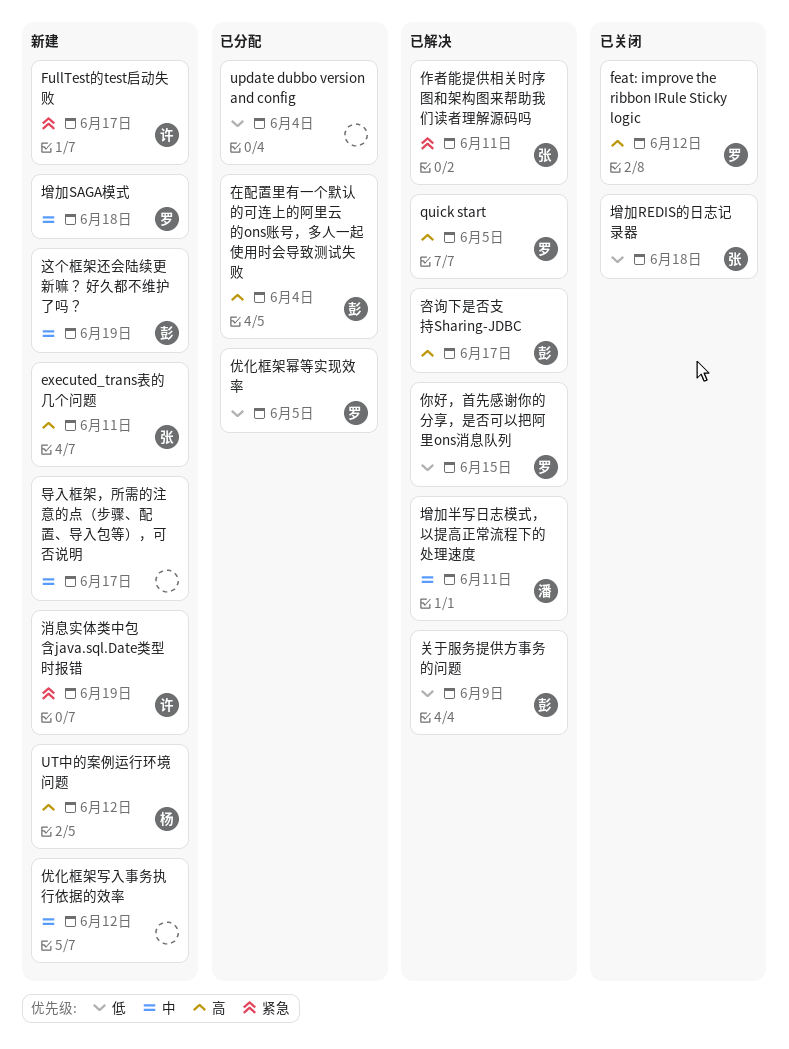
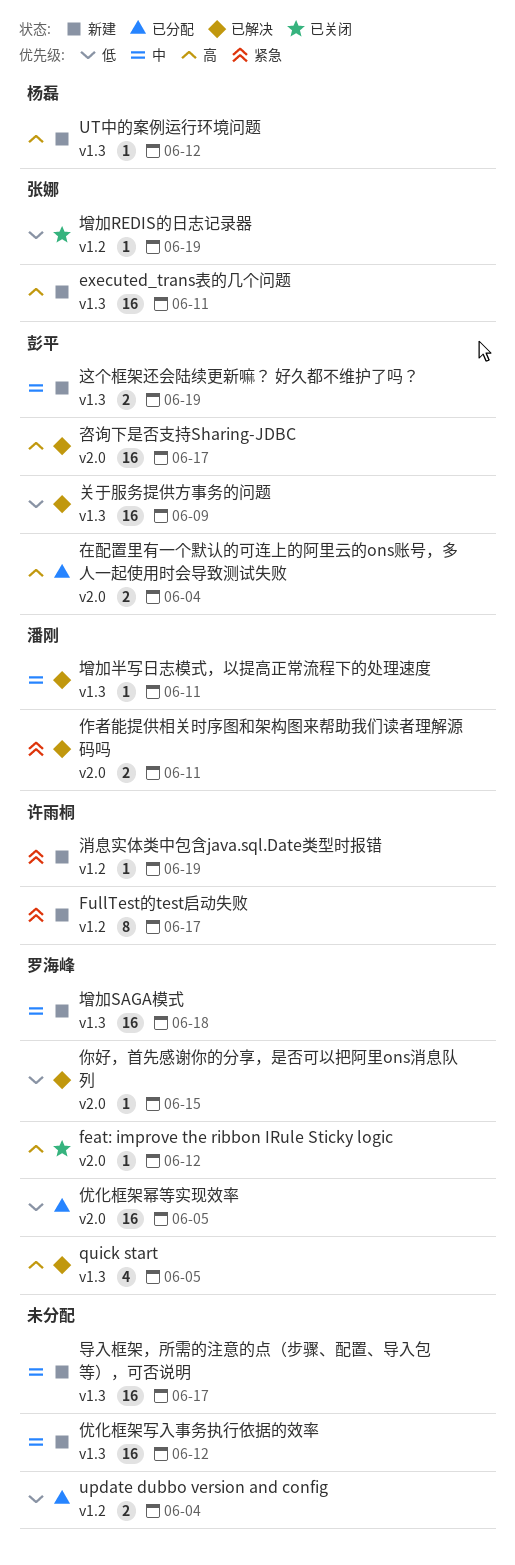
作者能提供相关时序图和架构图来帮助我们读者理解源码吗, owner: 张娜 -> 潘刚
增加REDIS的日志记录器, due: Jun 18 -> Jun 19

